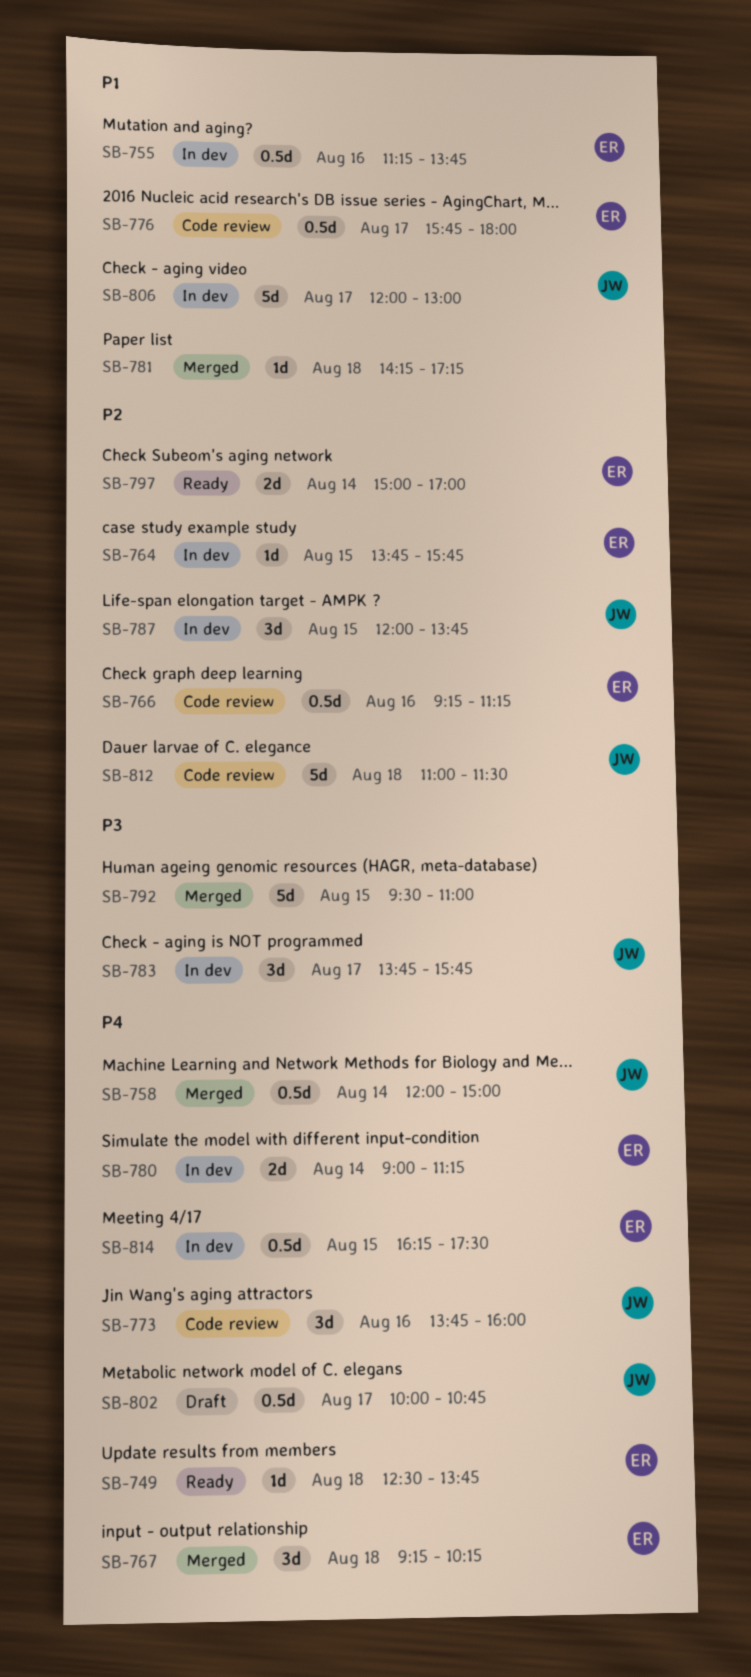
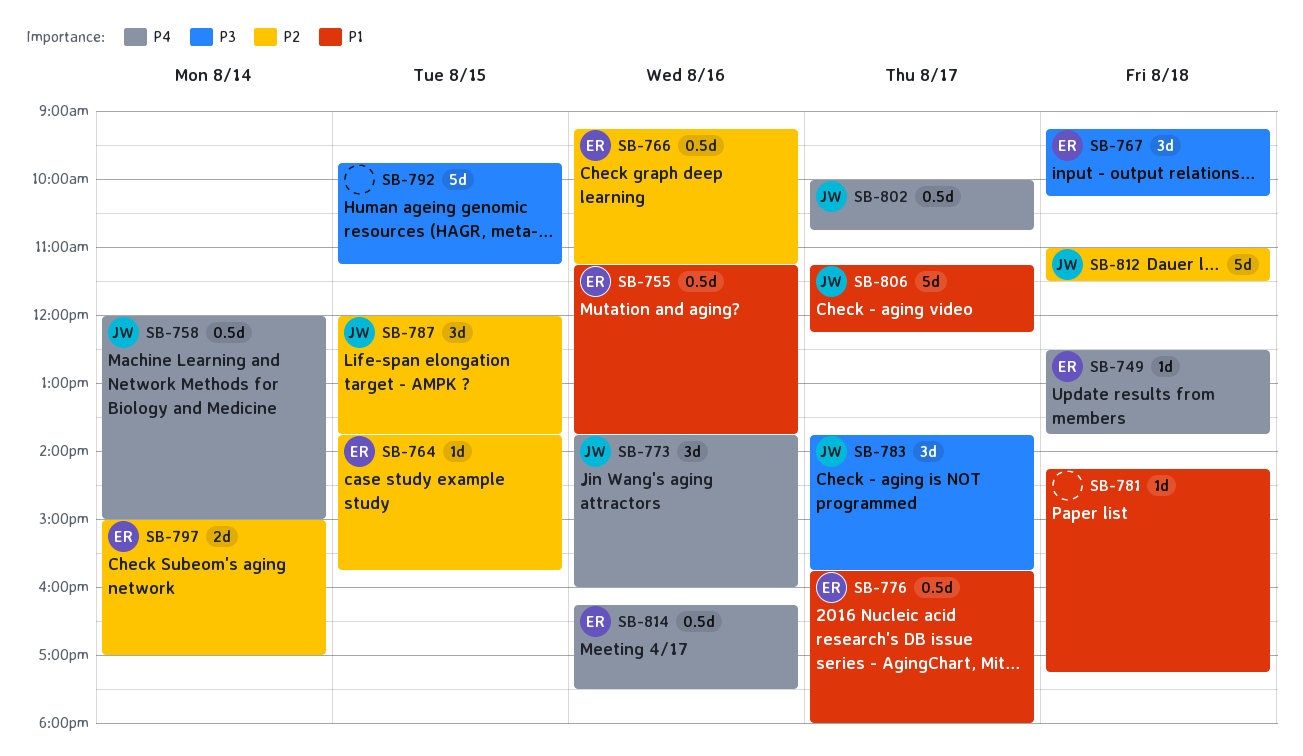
SB-767, priority: P4 -> P3
SB-780: present -> none
SB-792, begins: 09:30 -> 09:45
SB-792, ends: 11:00 -> 11:15
SB-806, begins: 12:00 -> 11:15
SB-806, ends: 13:00 -> 12:15
SB-814, day: Aug 15 -> Aug 16

